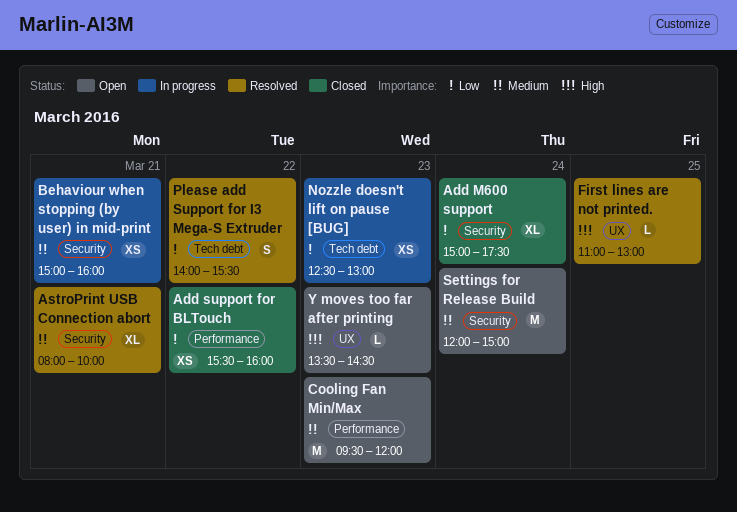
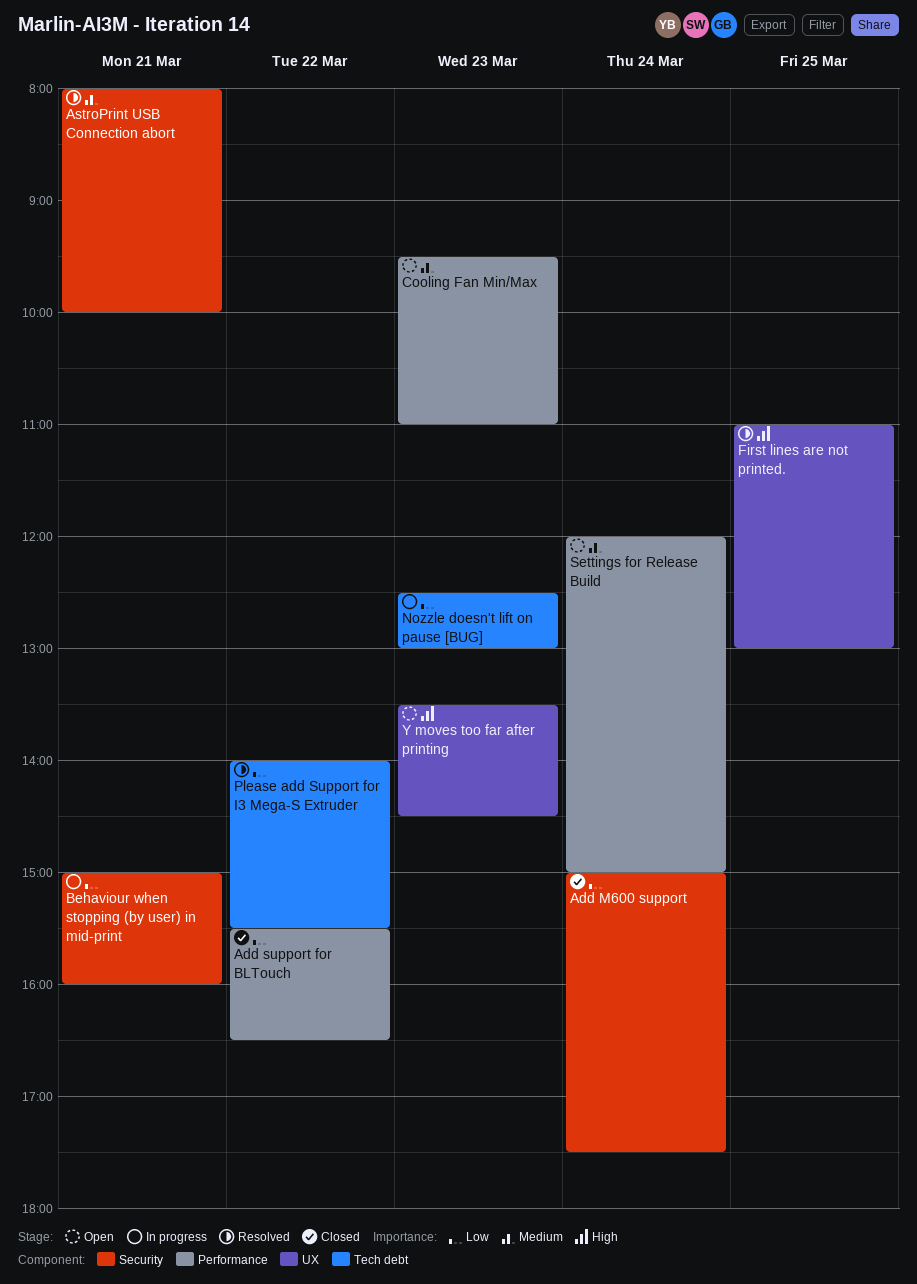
Add support for BLTouch, ends: 16:00 -> 16:30
Behaviour when stopping (by user) in mid-print, priority: Medium -> Low
Cooling Fan Min/Max, ends: 12:00 -> 11:00
Settings for Release Build, label: Security -> Performance

